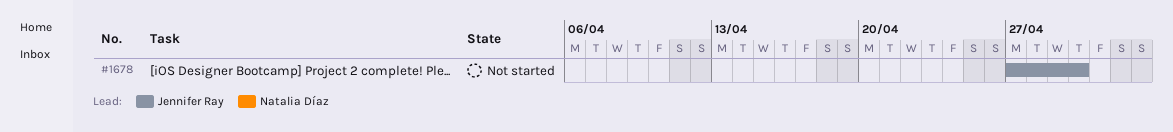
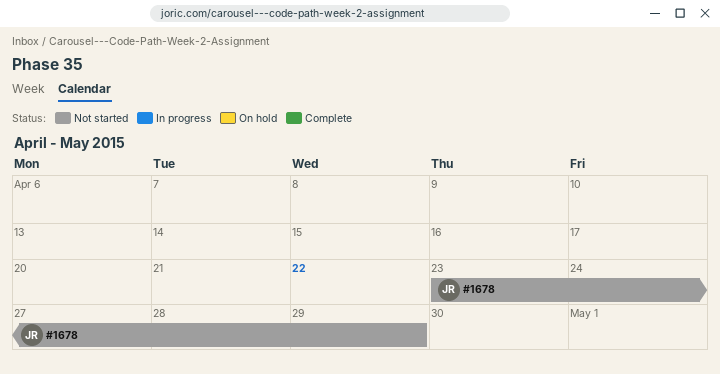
#1678, start: Apr 27 -> Apr 23
#1678, due: Apr 30 -> Apr 29

